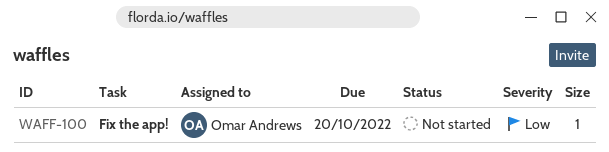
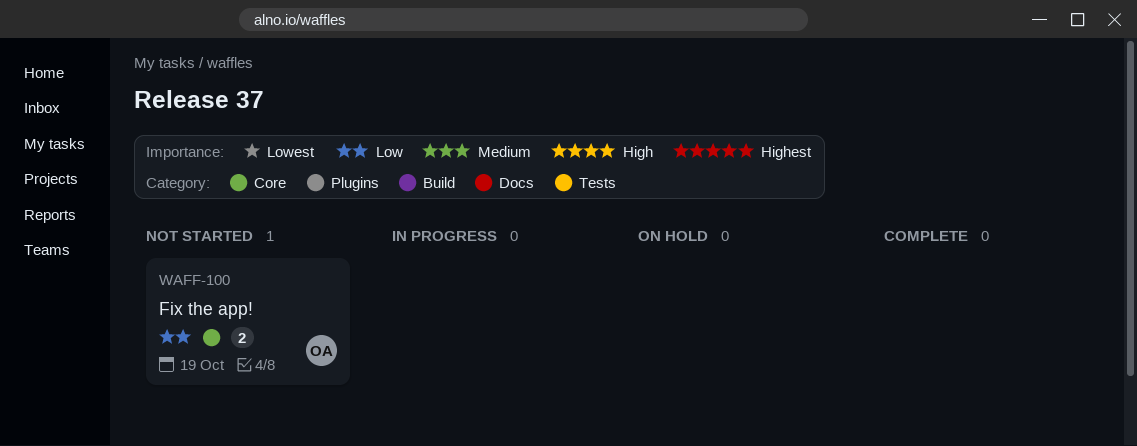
WAFF-100, estimate: 1 -> 2
WAFF-100, due: Oct 20 -> Oct 19

